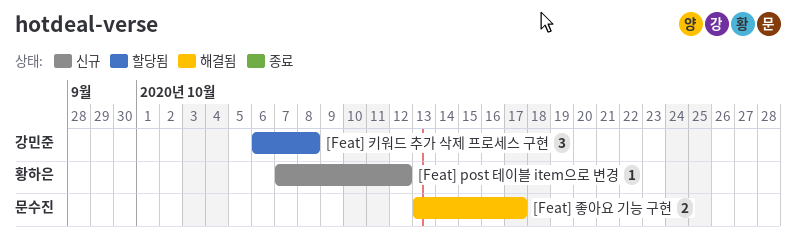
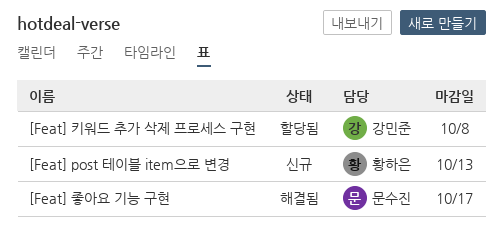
[Feat] post 테이블 item으로 변경, due: Oct 12 -> Oct 13

